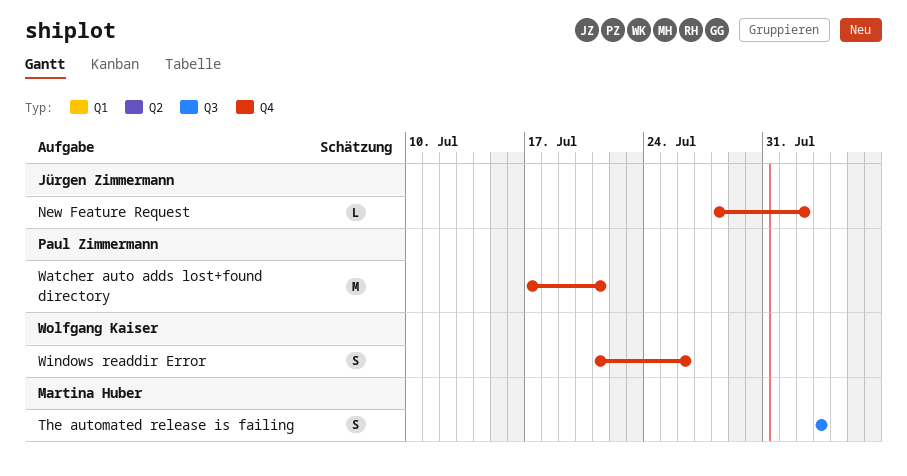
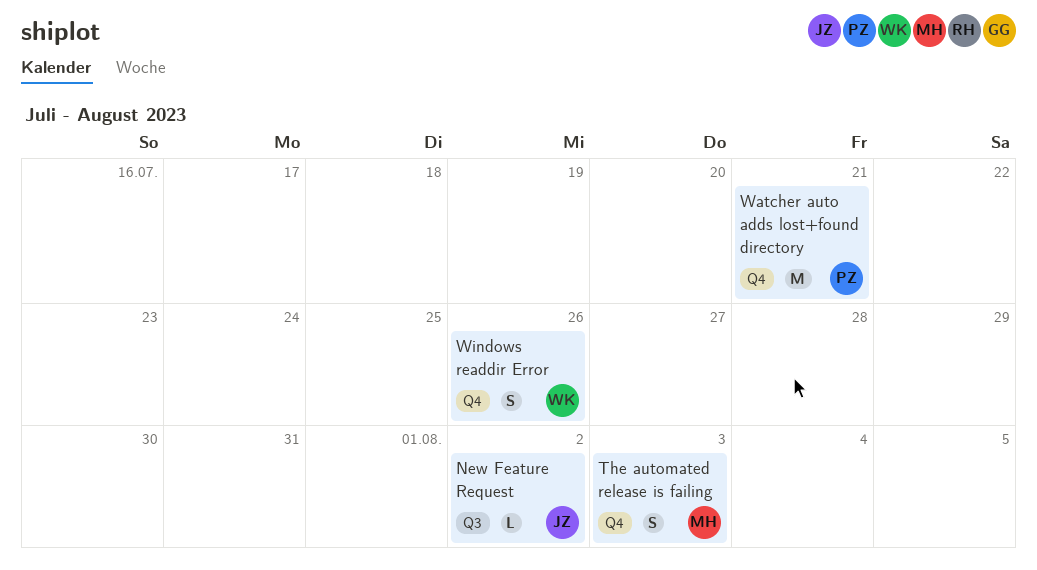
New Feature Request, label: Q4 -> Q3
The automated release is failing, label: Q3 -> Q4

